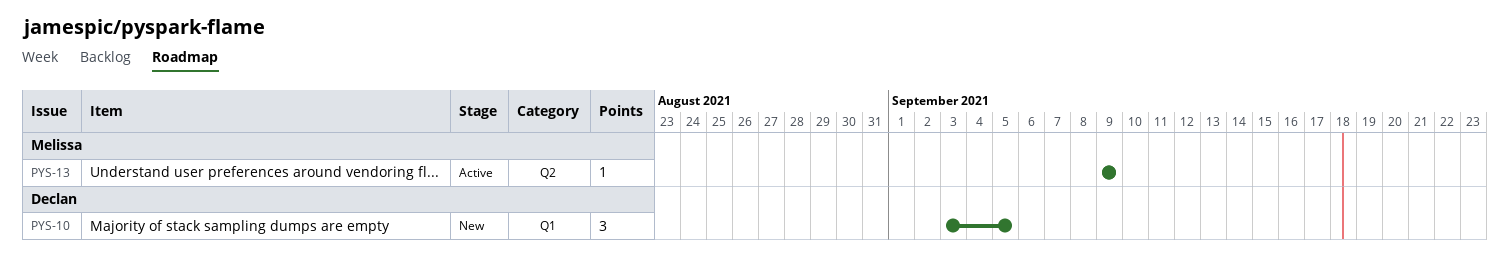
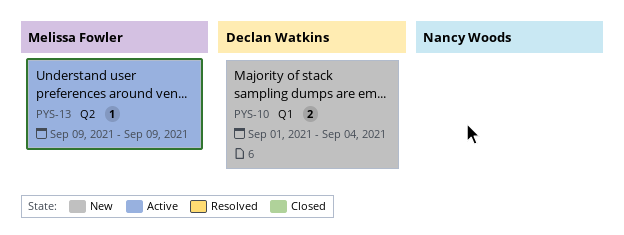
PYS-10, estimate: 3 -> 2
PYS-10, start: Sep 3 -> Sep 1
PYS-10, due: Sep 5 -> Sep 4

